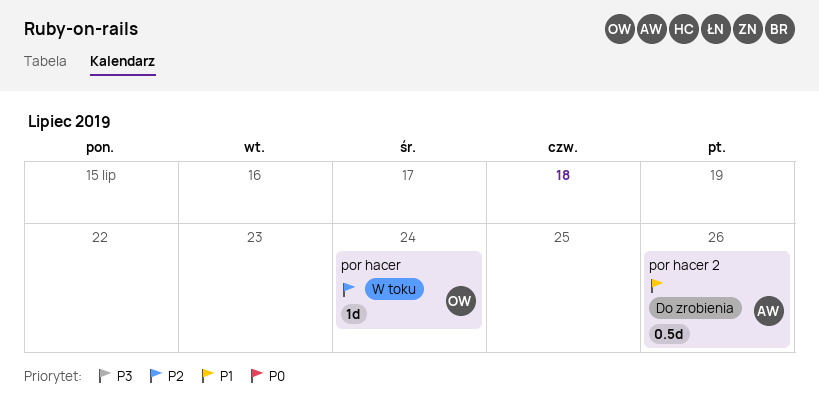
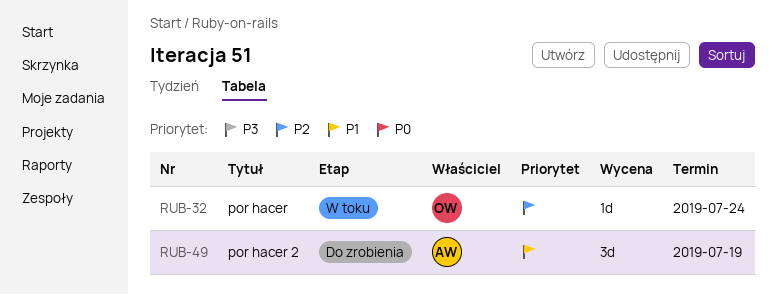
por hacer 2, estimate: 0.5d -> 3d
por hacer 2, due: Jul 26 -> Jul 19

